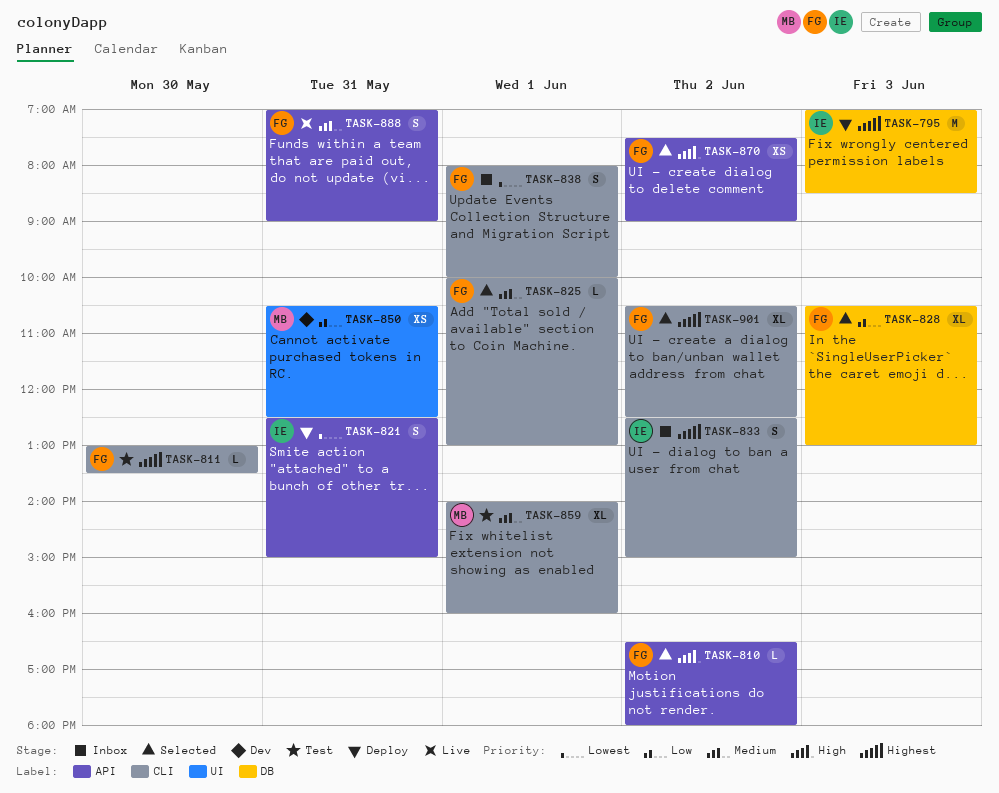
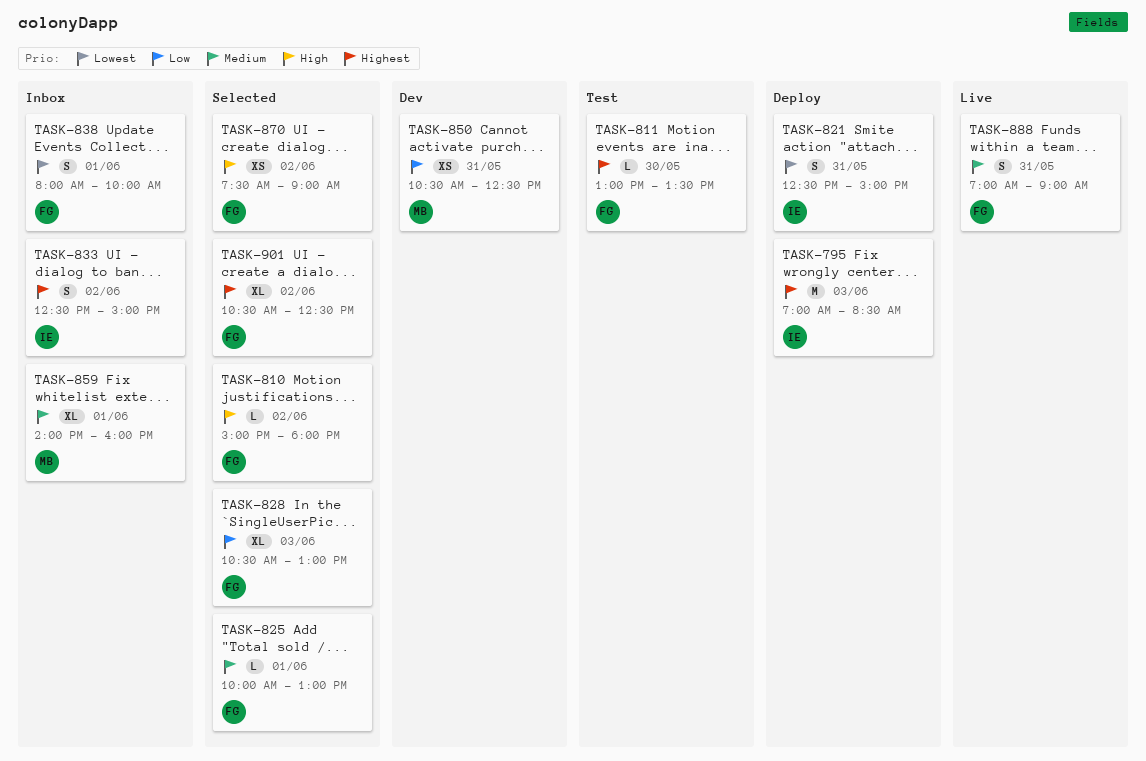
TASK-810, begins: 16:30 -> 15:00
TASK-859, status: Test -> Inbox

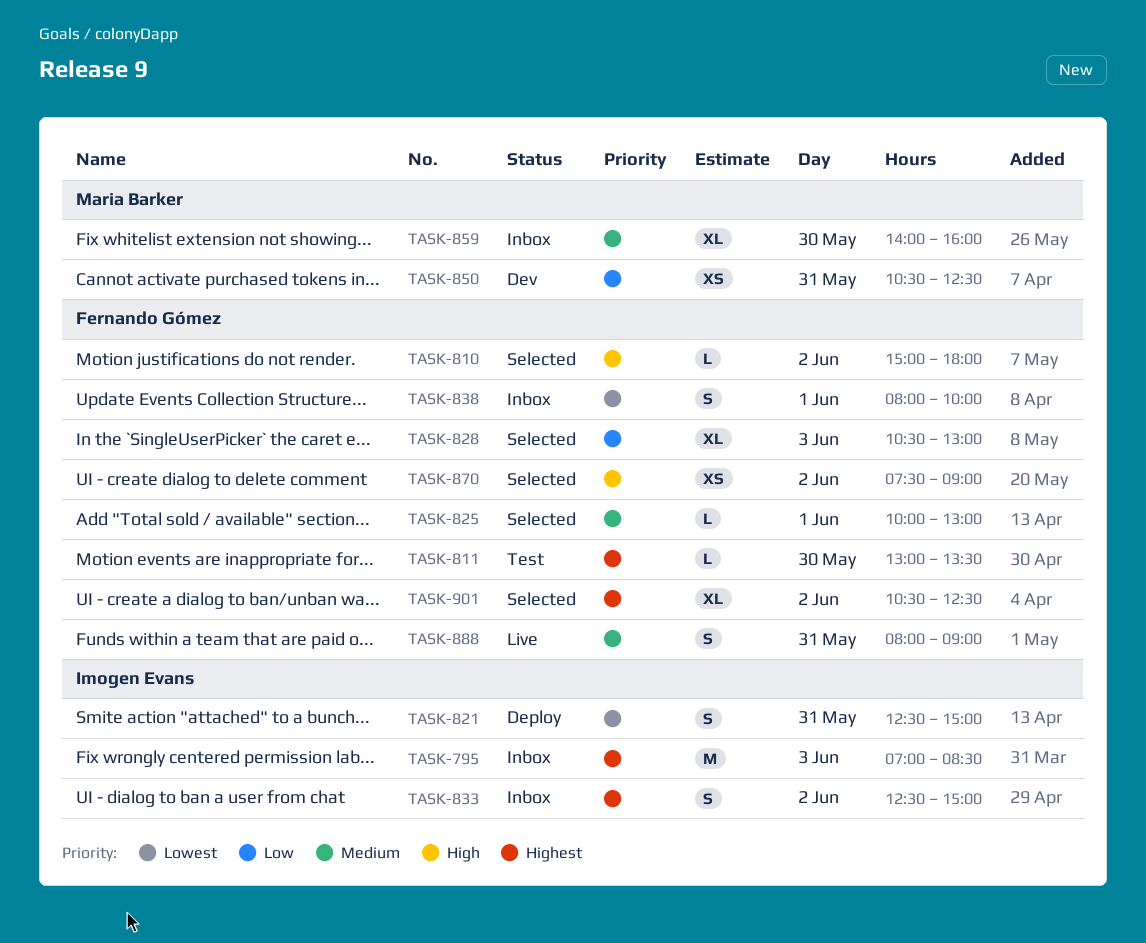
TASK-795, status: Deploy -> Inbox
TASK-859, day: Jun 1 -> May 30
TASK-888, begins: 07:00 -> 08:00

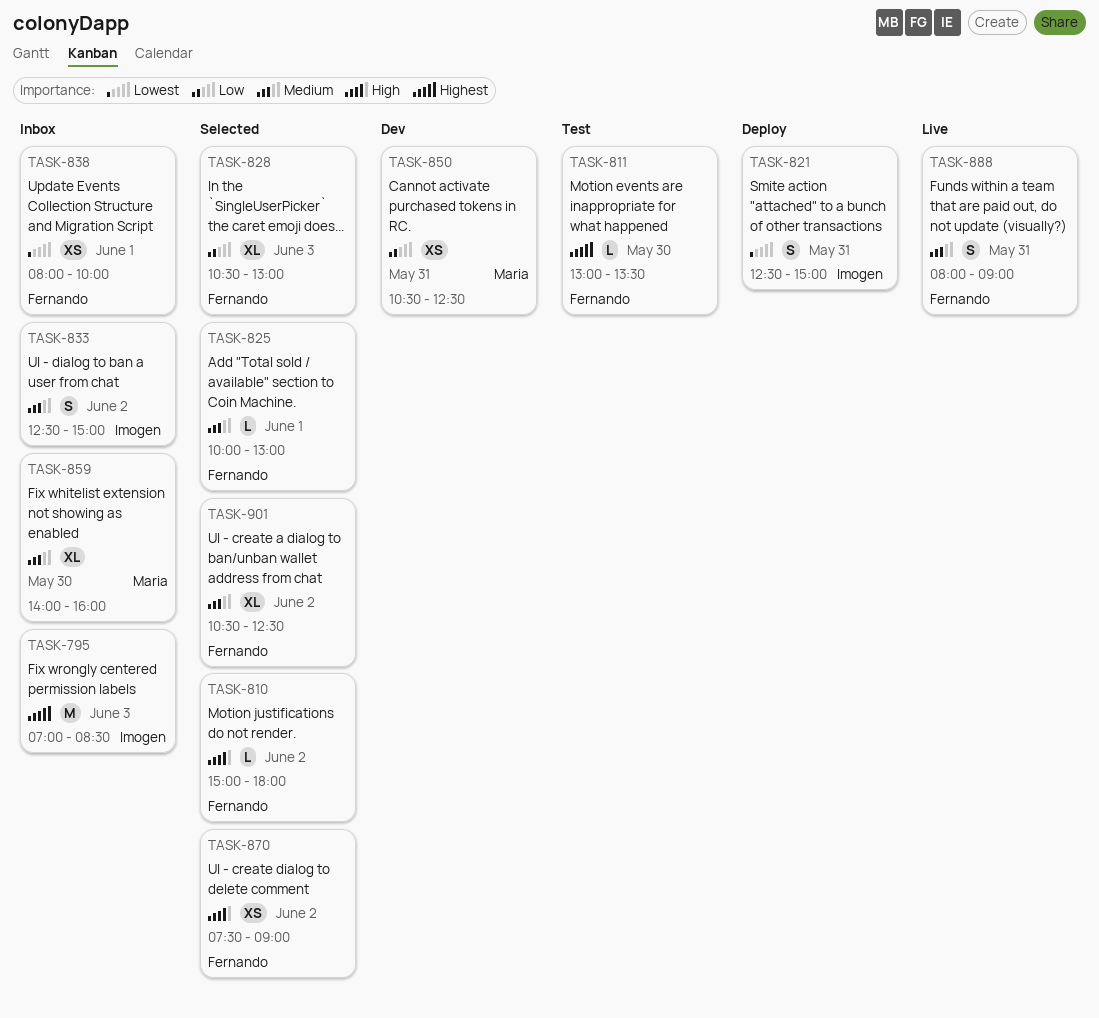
TASK-833, priority: Highest -> Medium
TASK-838, estimate: S -> XS
TASK-901, priority: Highest -> Medium

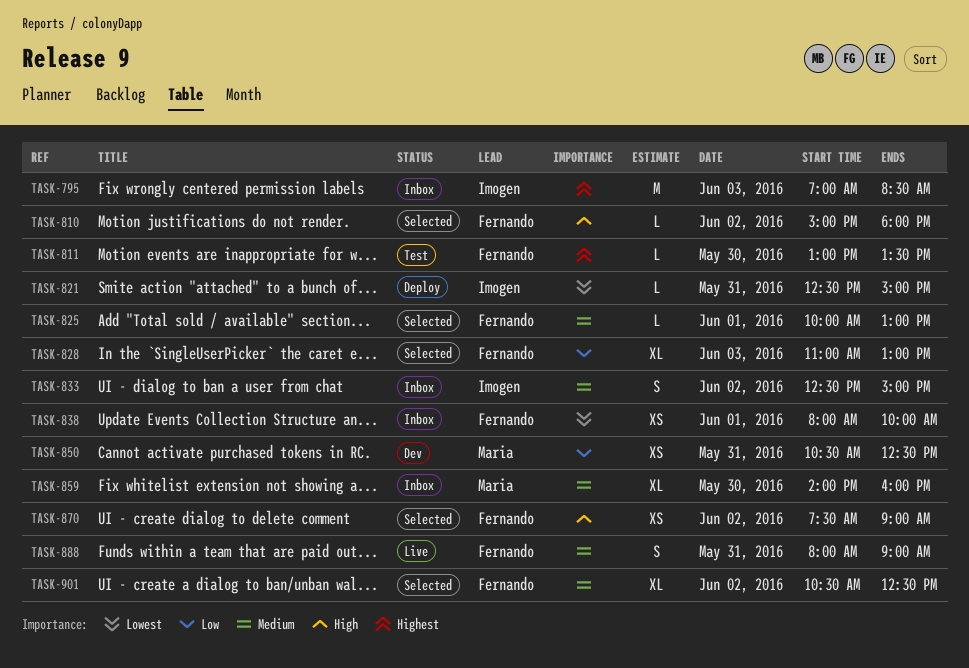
TASK-821, estimate: S -> L
TASK-828, begins: 10:30 -> 11:00

